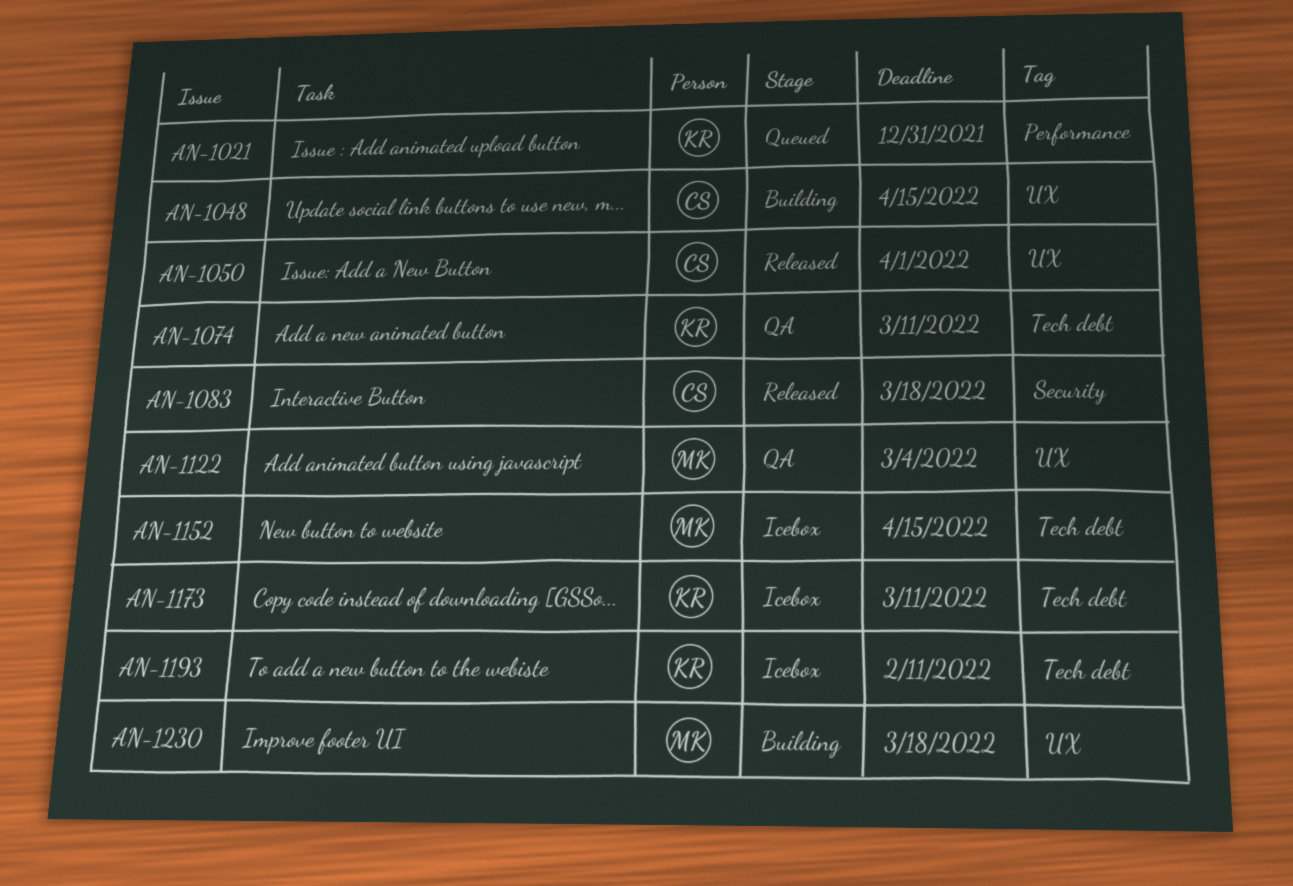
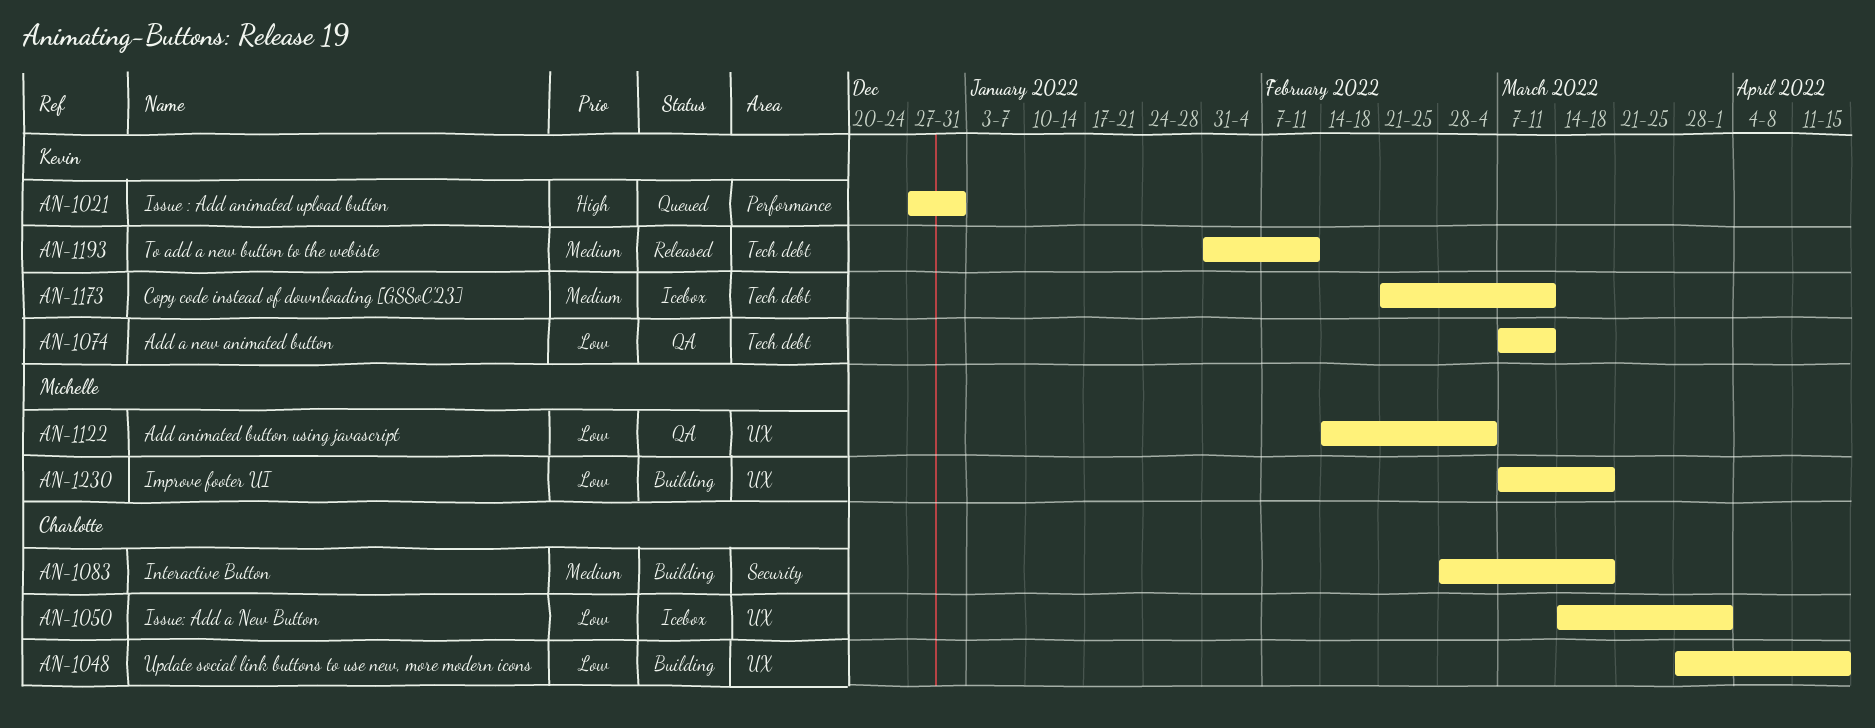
AN-1050, status: Released -> Icebox
AN-1083, status: Released -> Building
AN-1152: present -> none
AN-1193, status: Icebox -> Released

